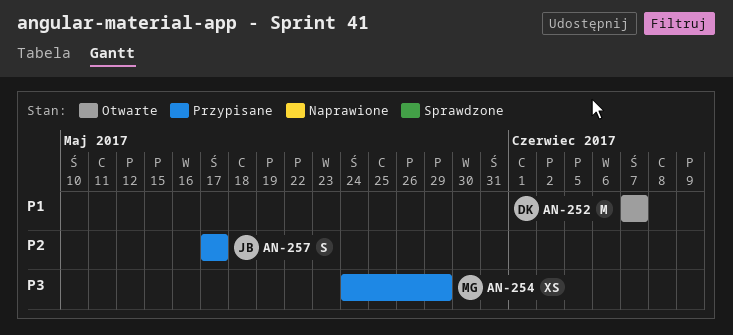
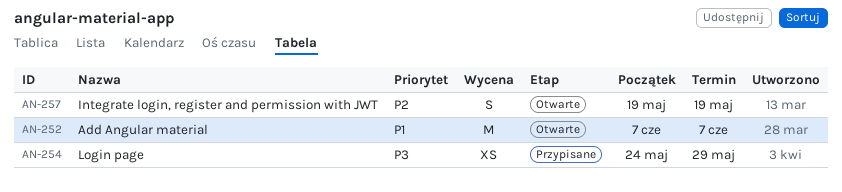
AN-257, status: Przypisane -> Otwarte
AN-257, start: May 17 -> May 19
AN-257, due: May 17 -> May 19

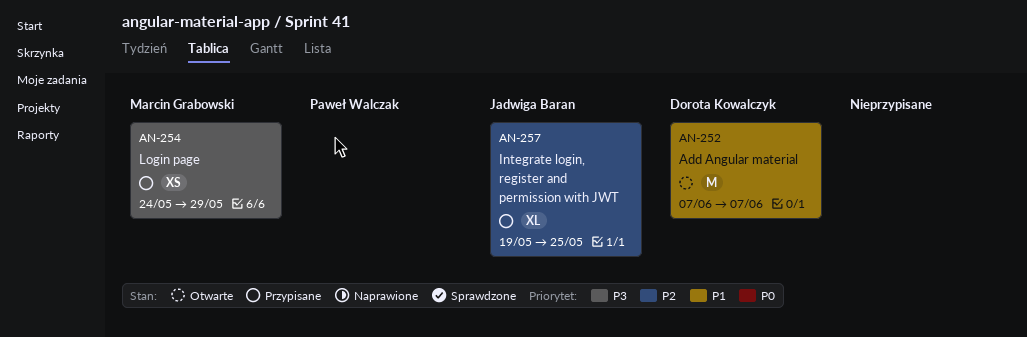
AN-257, status: Otwarte -> Przypisane
AN-257, estimate: S -> XL
AN-257, due: May 19 -> May 25

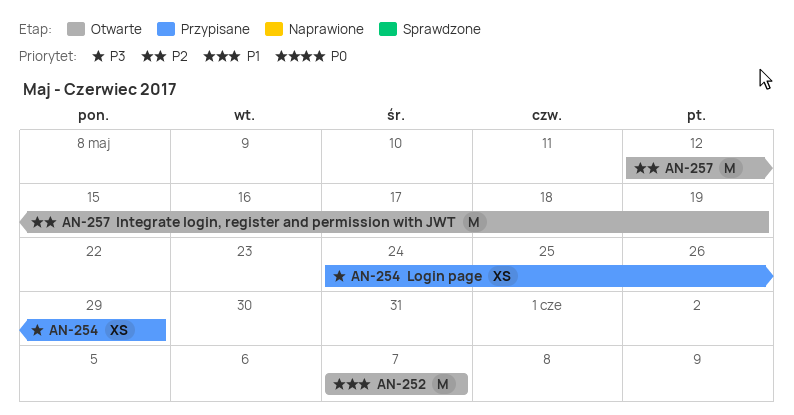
AN-257, status: Przypisane -> Otwarte
AN-257, estimate: XL -> M
AN-257, start: May 19 -> May 12
AN-257, due: May 25 -> May 19

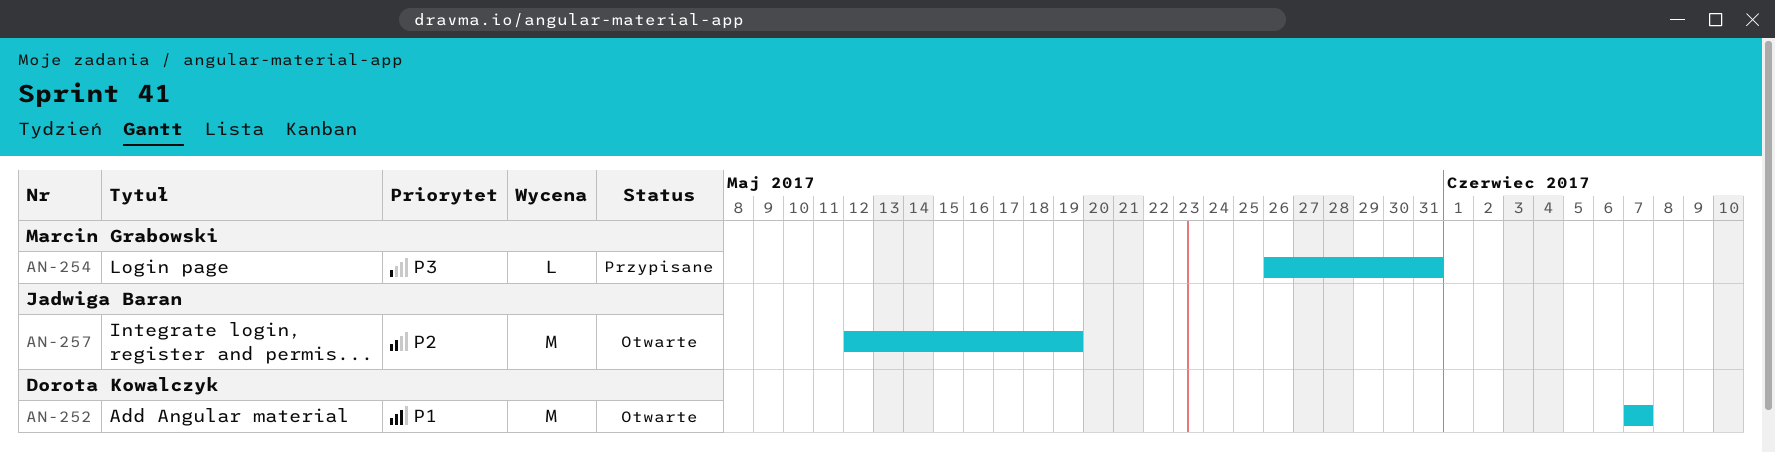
AN-254, estimate: XS -> L
AN-254, start: May 24 -> May 26
AN-254, due: May 29 -> May 31

